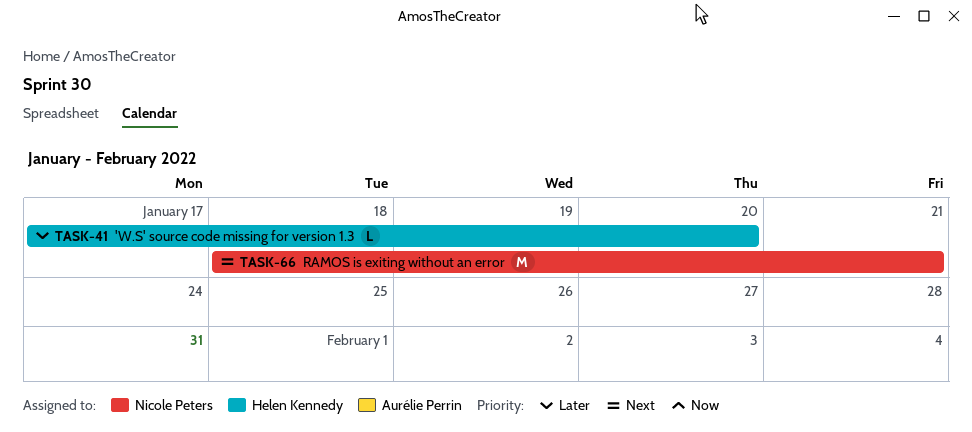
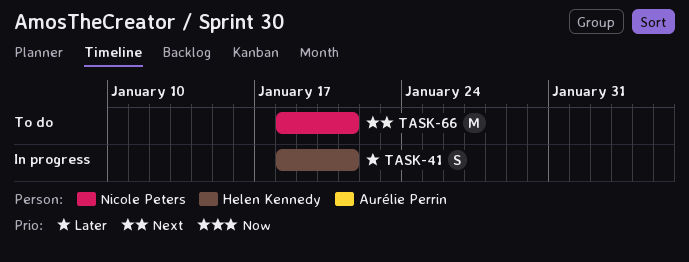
TASK-41, estimate: L -> S
TASK-41, start: Jan 17 -> Jan 18
TASK-41, due: Jan 20 -> Jan 21

